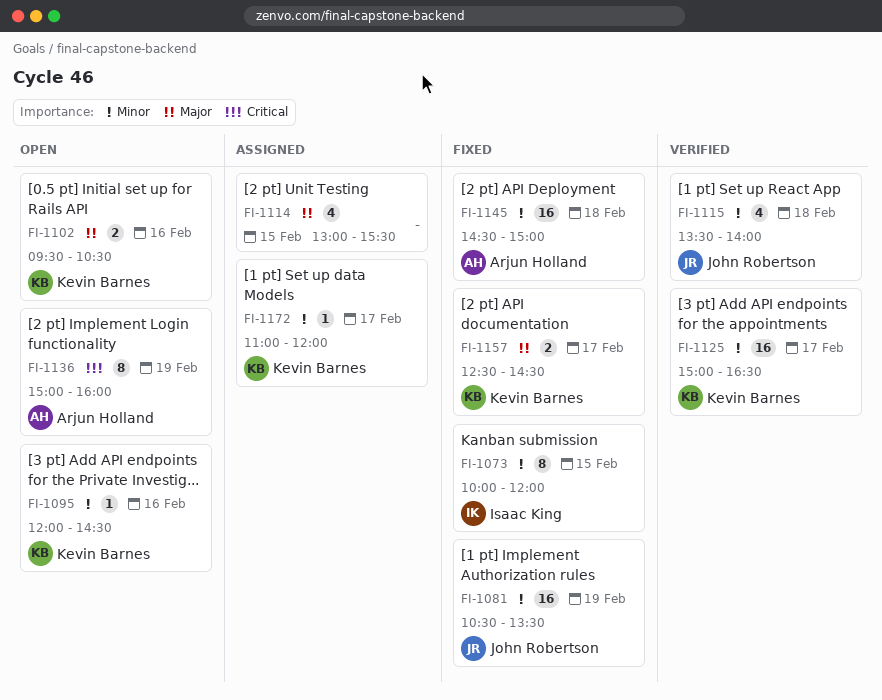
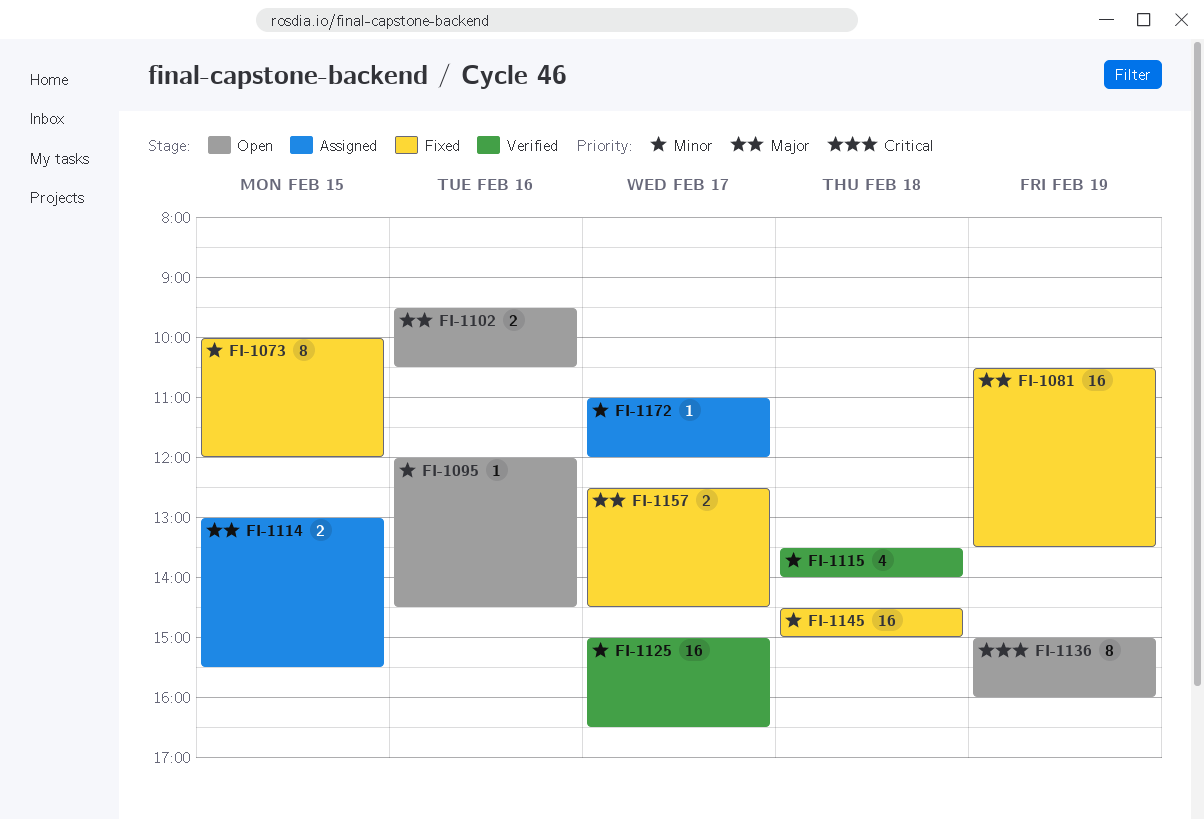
FI-1081, priority: Minor -> Major
FI-1114, estimate: 4 -> 2

